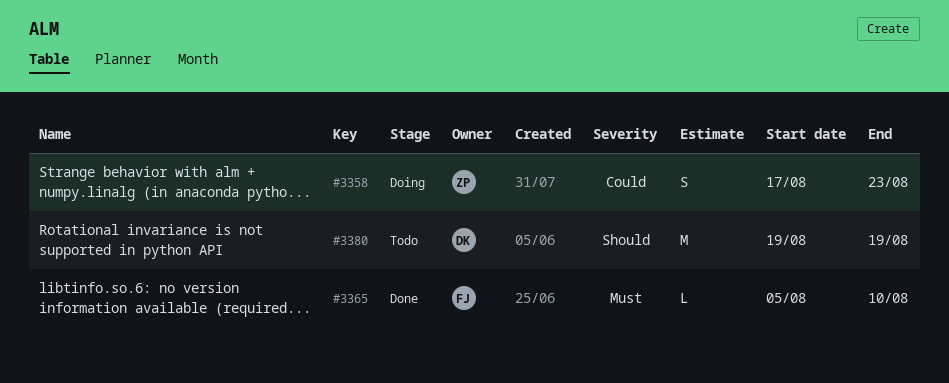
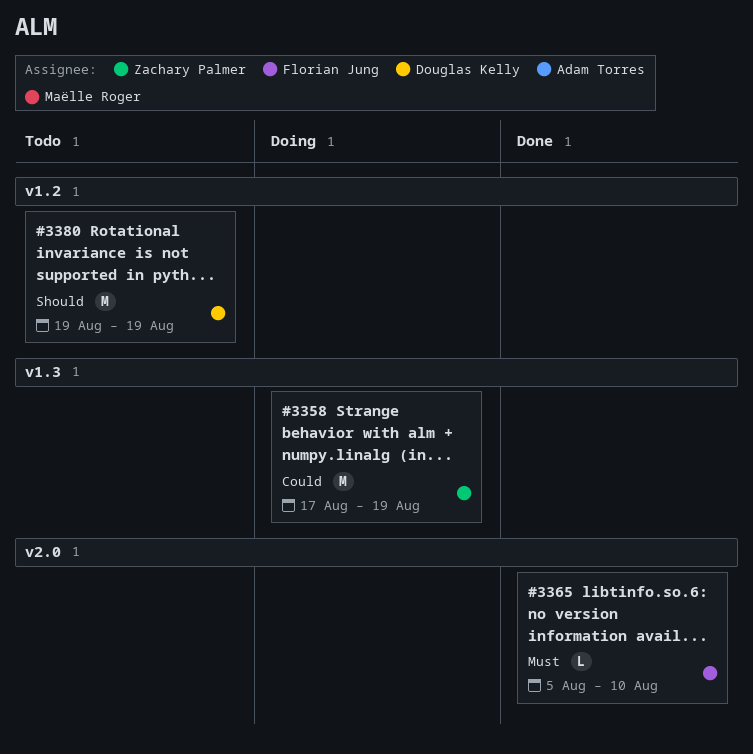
#3358, estimate: S -> M
#3358, due: Aug 23 -> Aug 19

